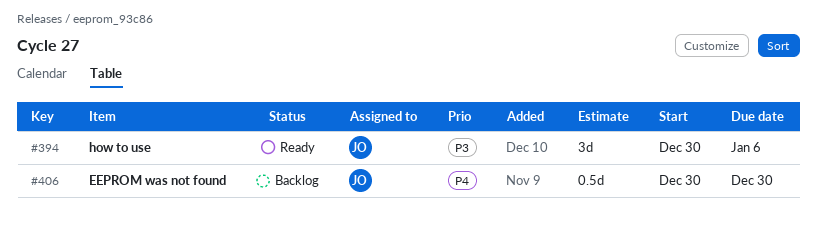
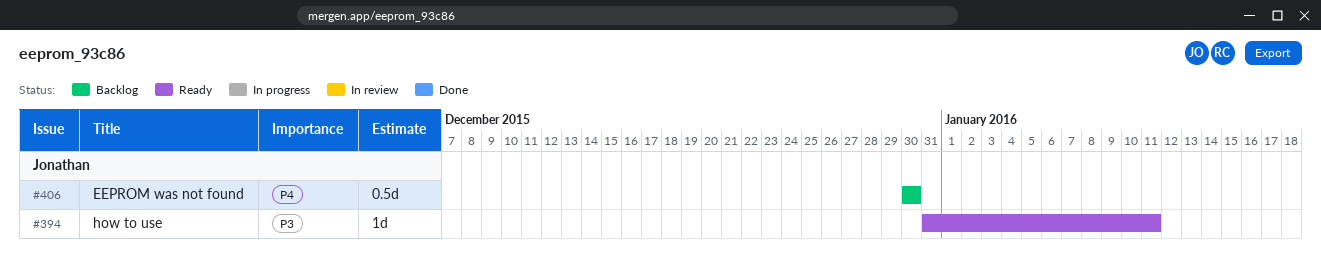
#394, estimate: 3d -> 1d
#394, start: Dec 30 -> Dec 31
#394, due: Jan 6 -> Jan 11

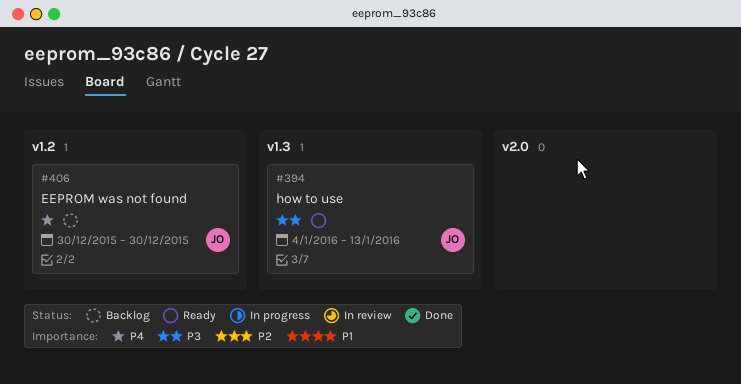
#394, start: Dec 31 -> Jan 4
#394, due: Jan 11 -> Jan 13

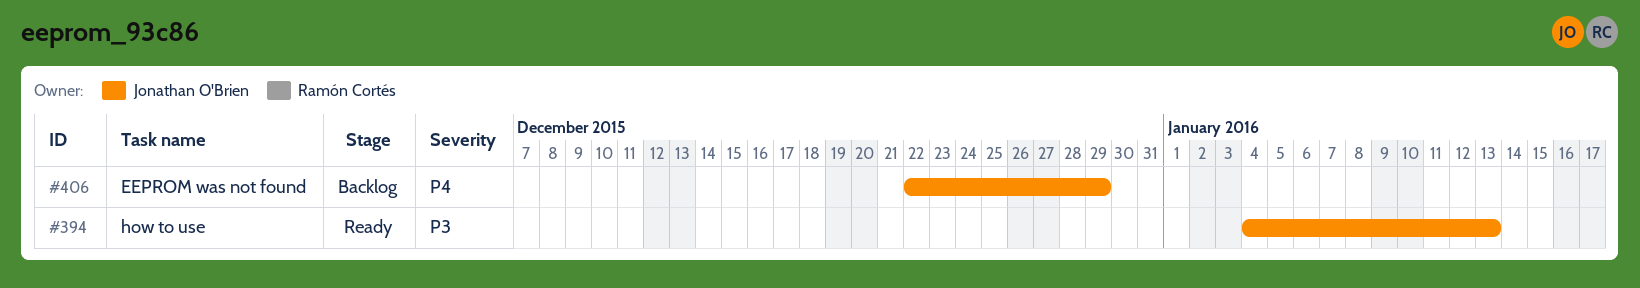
#406, start: Dec 30 -> Dec 22
#406, due: Dec 30 -> Dec 29

